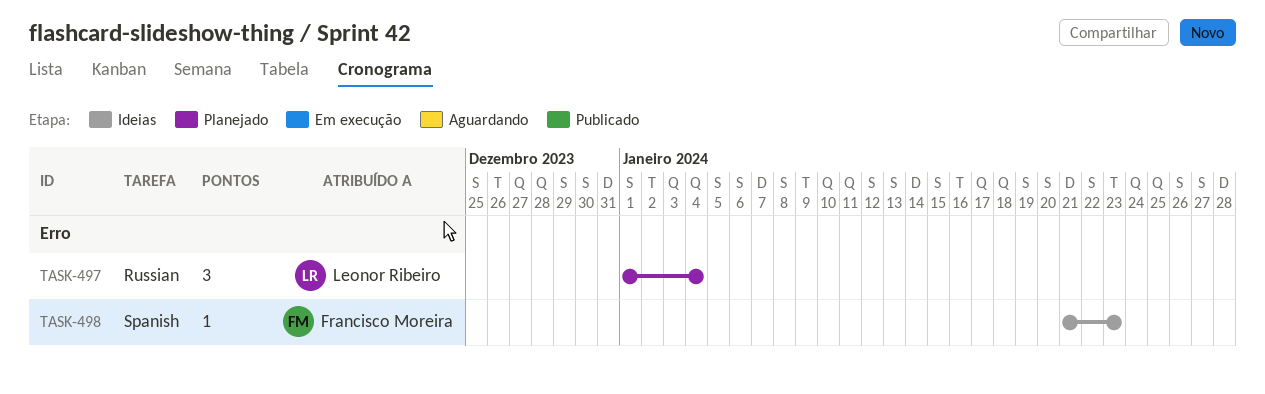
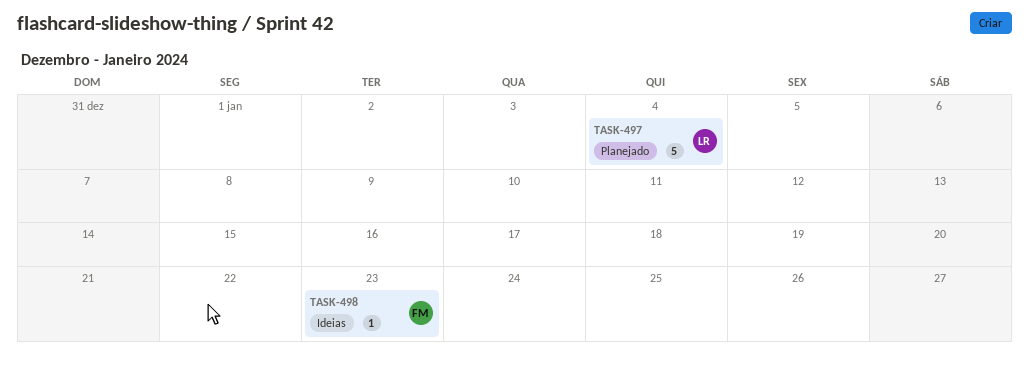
TASK-497, estimate: 3 -> 5

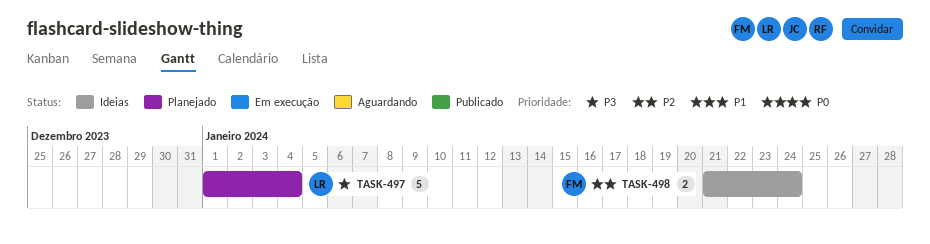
TASK-498, estimate: 1 -> 2
TASK-498, due: Jan 23 -> Jan 24

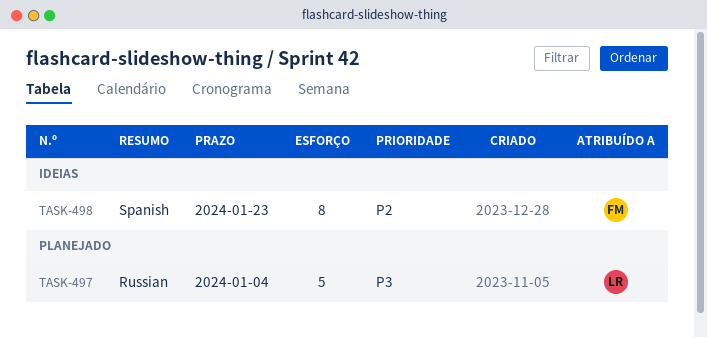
TASK-498, estimate: 2 -> 8
TASK-498, due: Jan 24 -> Jan 23

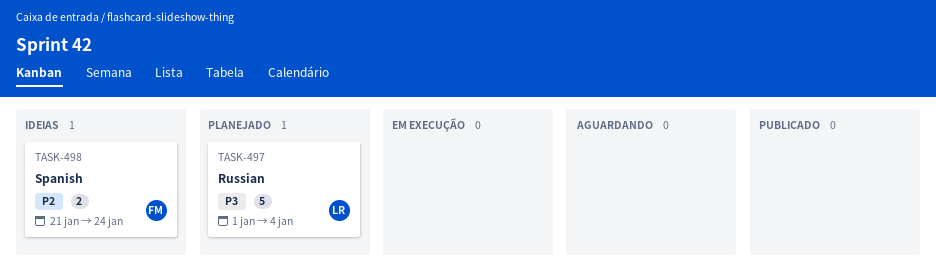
TASK-498, estimate: 8 -> 2
TASK-498, due: Jan 23 -> Jan 24

